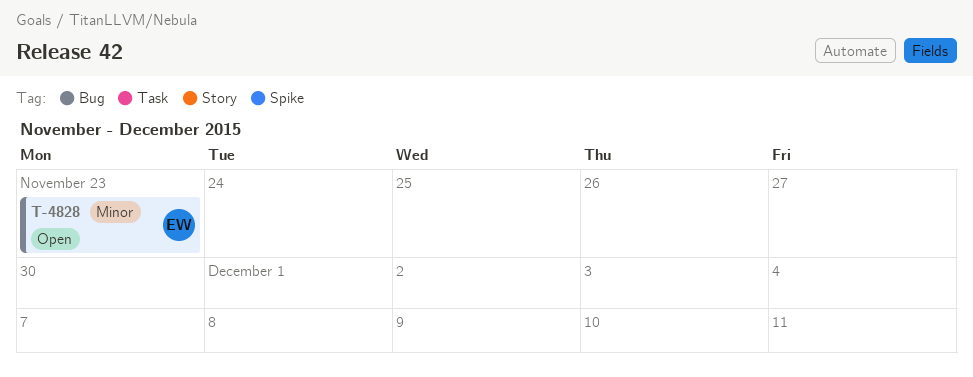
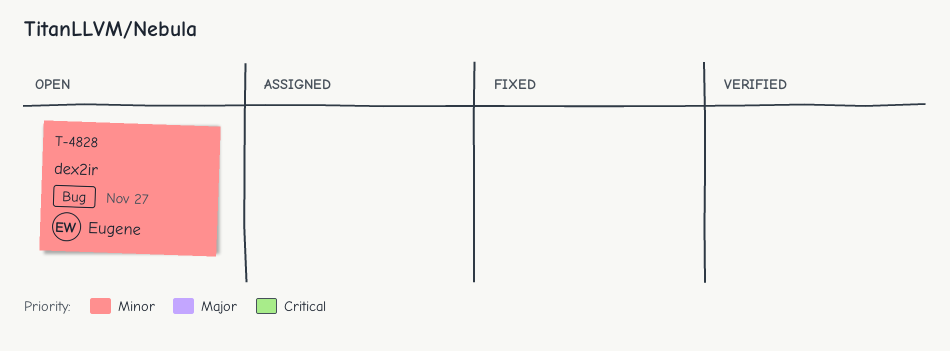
T-4828, due: Nov 23 -> Nov 27

